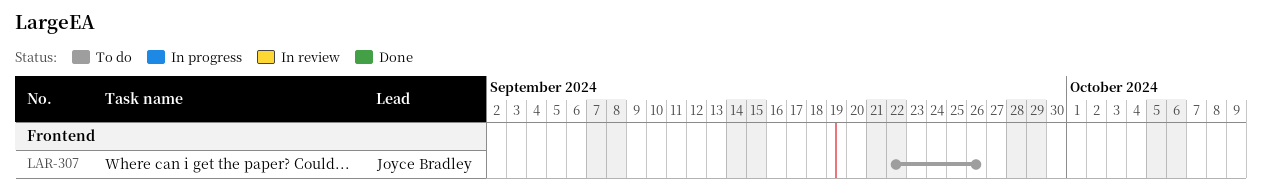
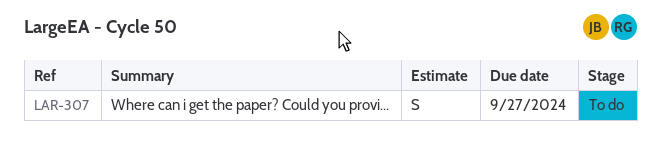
LAR-307, due: Sep 26 -> Sep 27

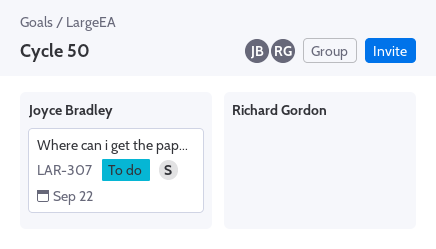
LAR-307, due: Sep 27 -> Sep 22

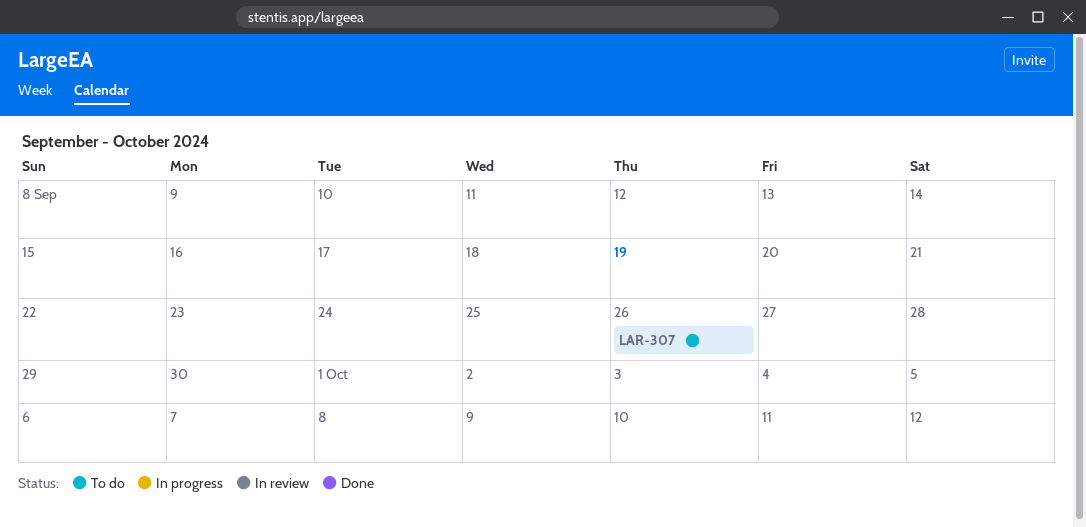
LAR-307, due: Sep 22 -> Sep 26

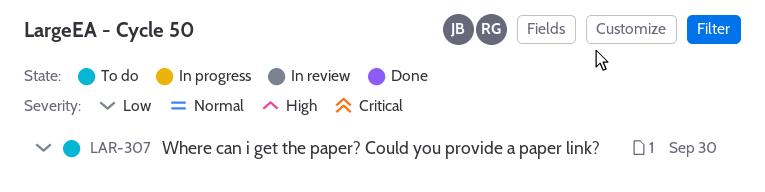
LAR-307, due: Sep 26 -> Sep 30

